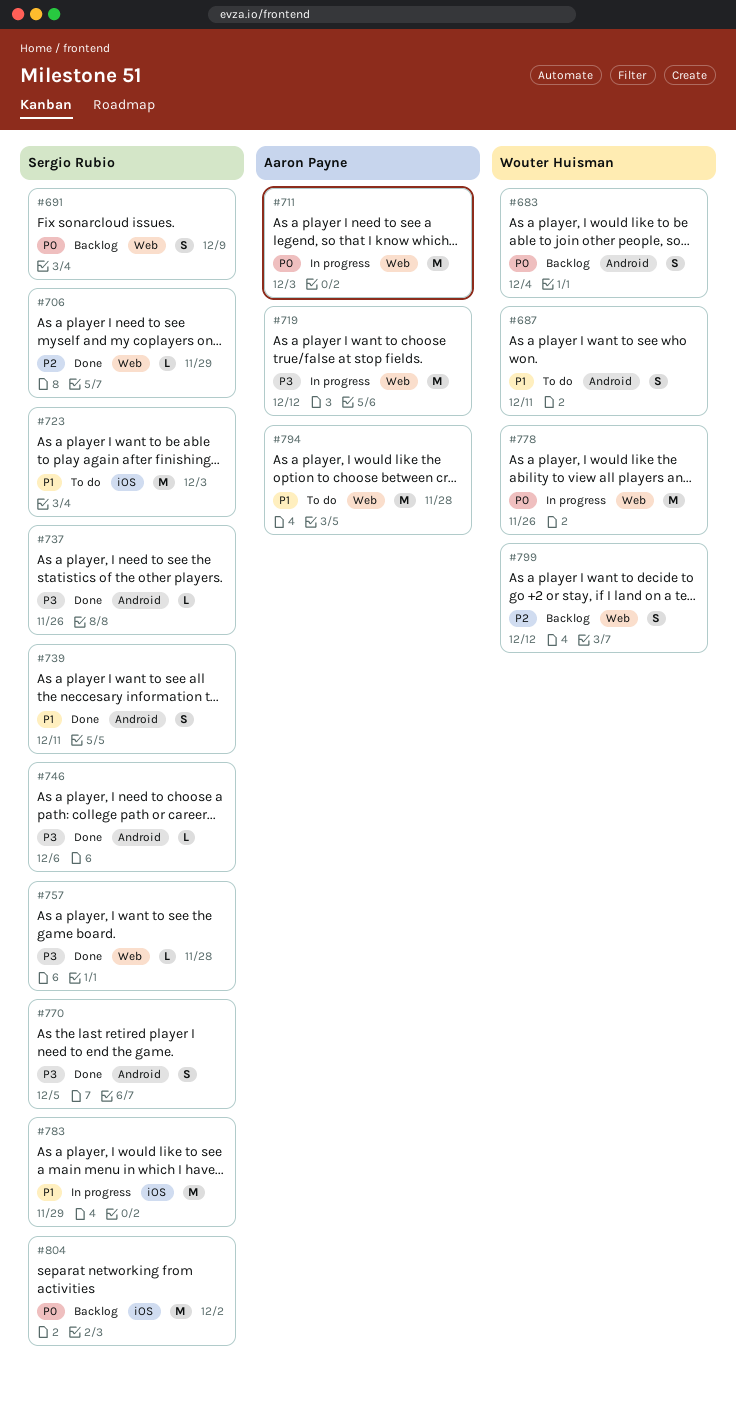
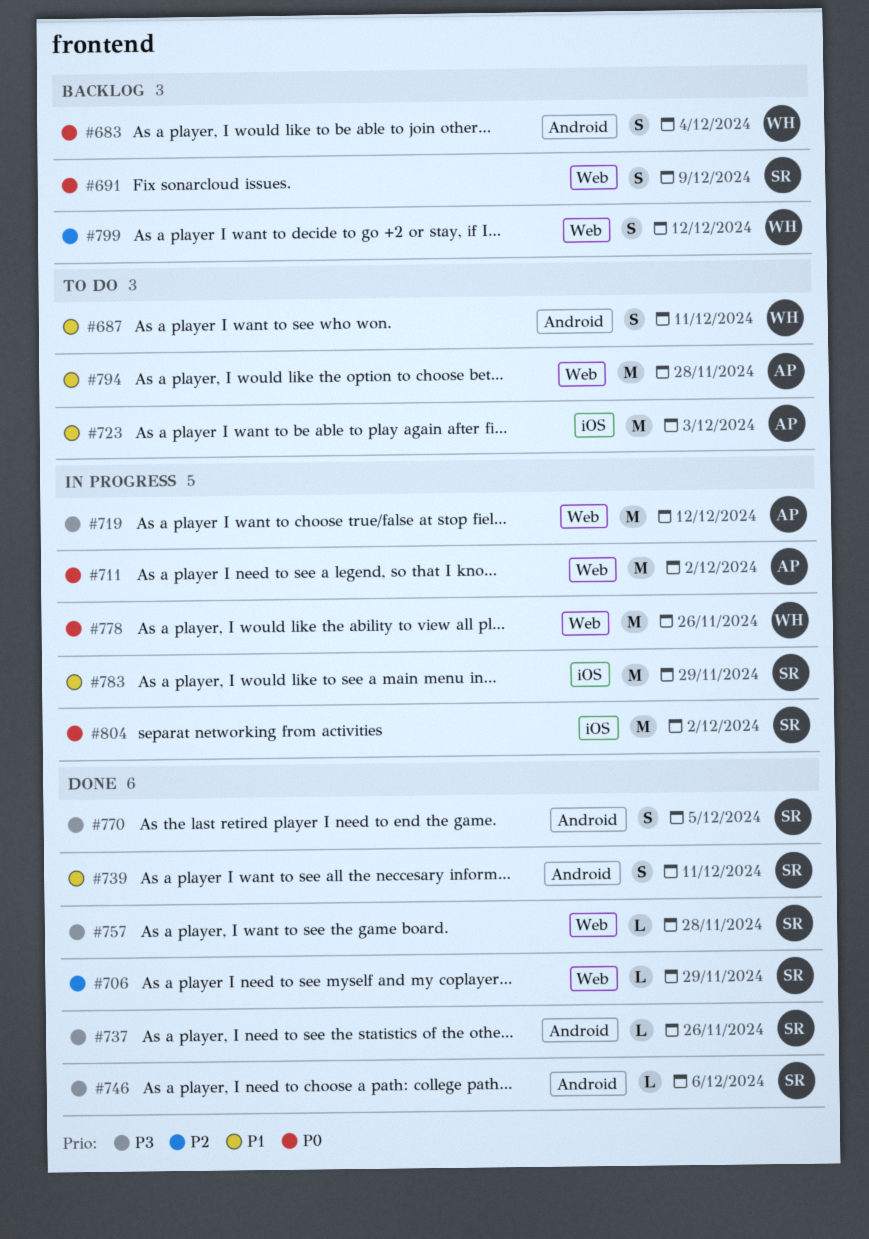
#711, due: Dec 3 -> Dec 2
#723, owner: Sergio Rubio -> Aaron Payne
#804, status: Backlog -> In progress

